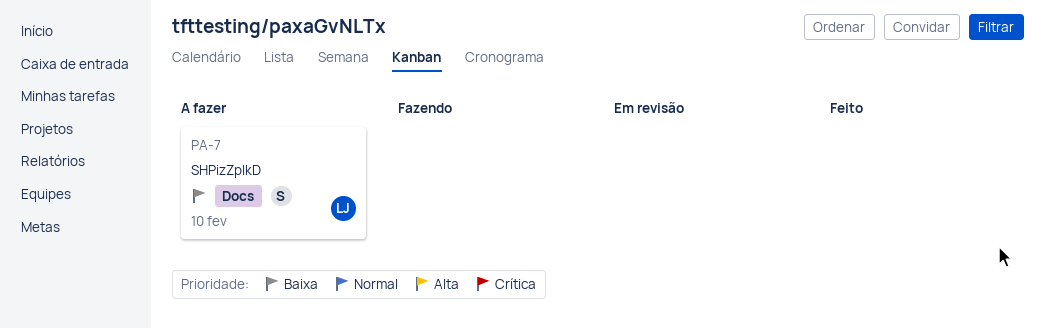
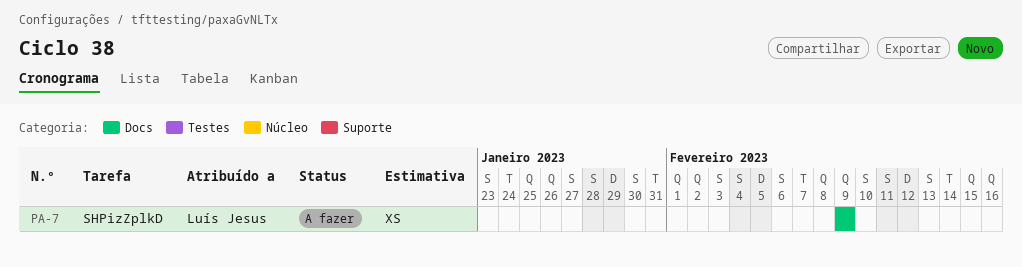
PA-7, estimate: S -> XS
PA-7, due: Feb 10 -> Feb 9

